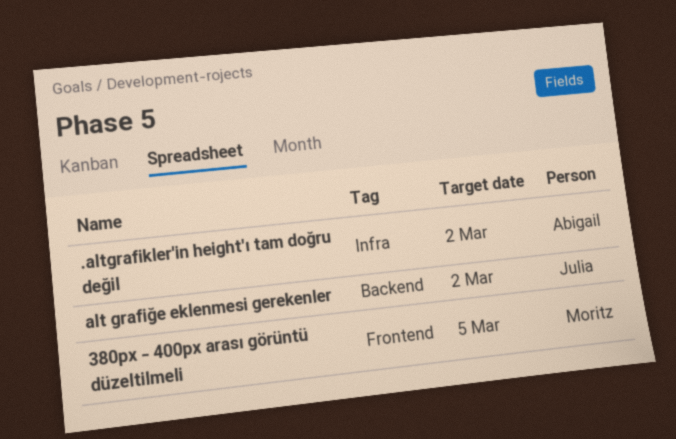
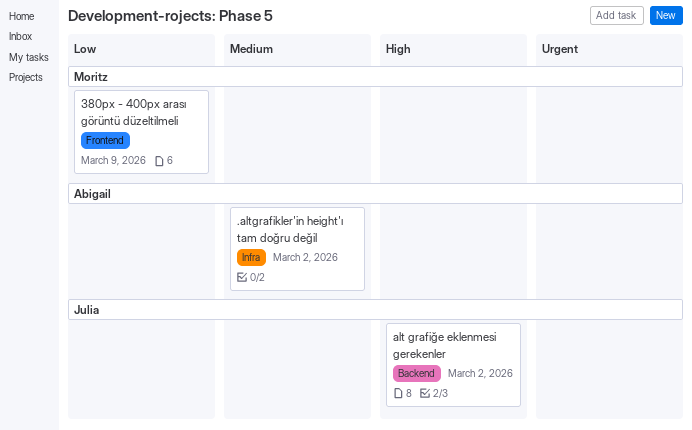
380px - 400px arası görüntü düzeltilmeli, due: Mar 5 -> Mar 9

